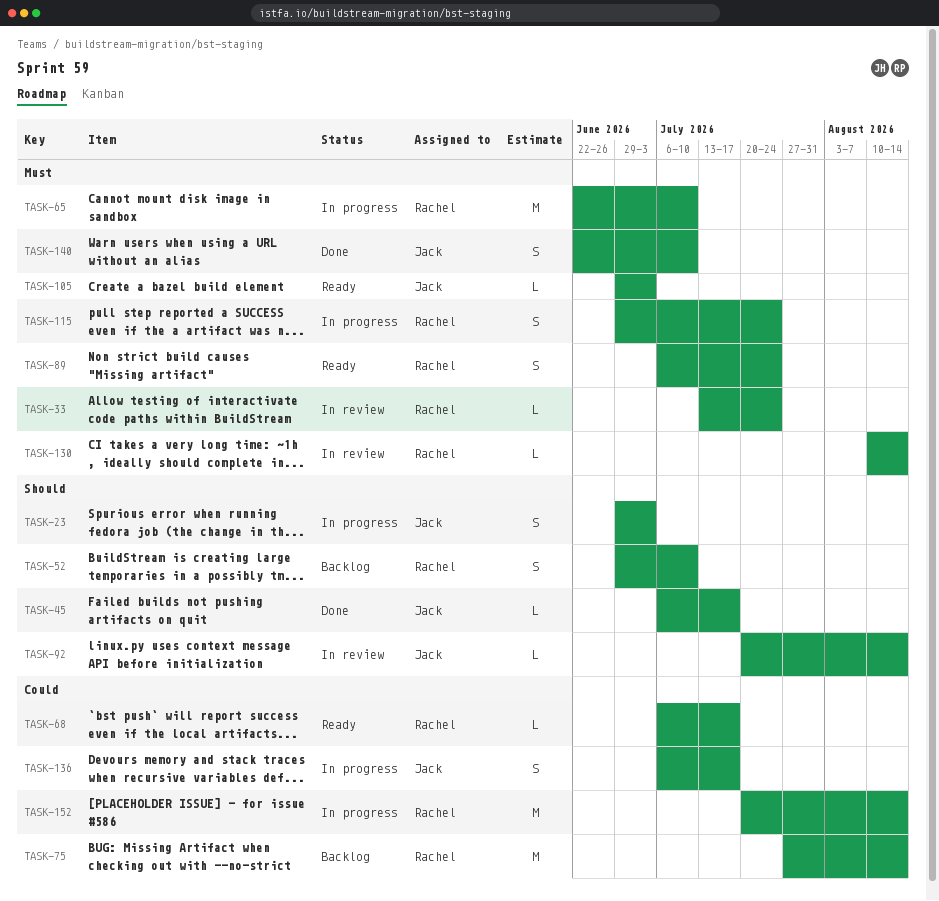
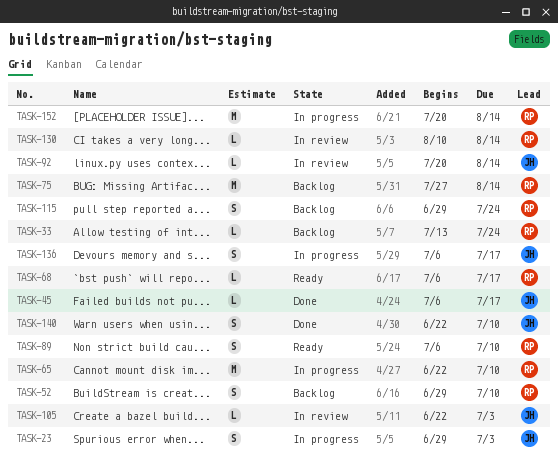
TASK-33, status: In review -> Backlog
TASK-89, due: Jul 24 -> Jul 10
TASK-105, status: Ready -> In review
TASK-105, start: Jun 29 -> Jun 22
TASK-115, status: In progress -> Backlog

